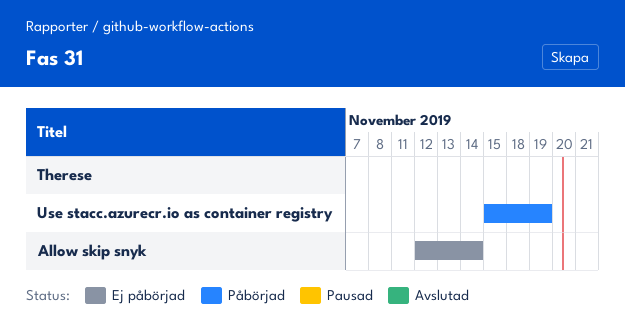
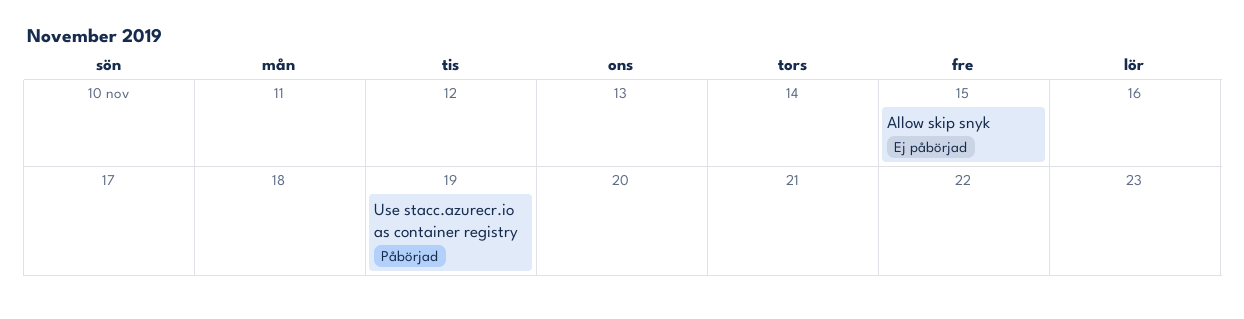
Allow skip snyk, due: Nov 14 -> Nov 15

